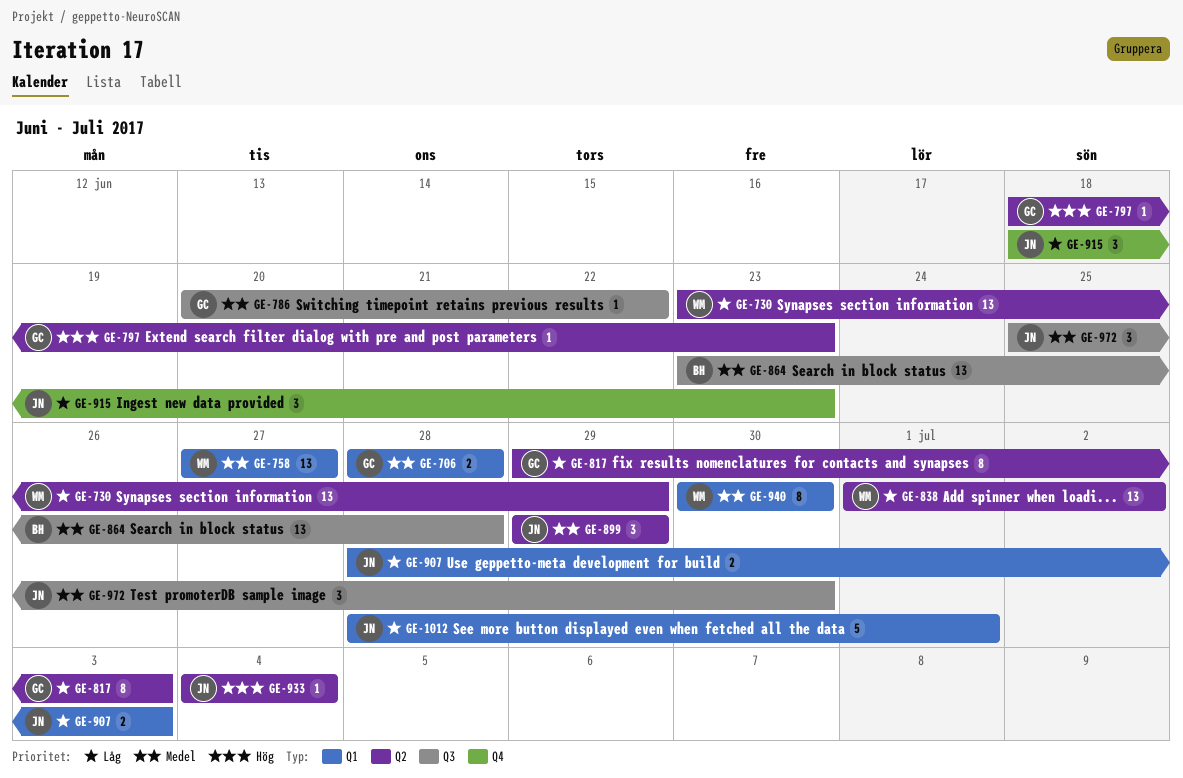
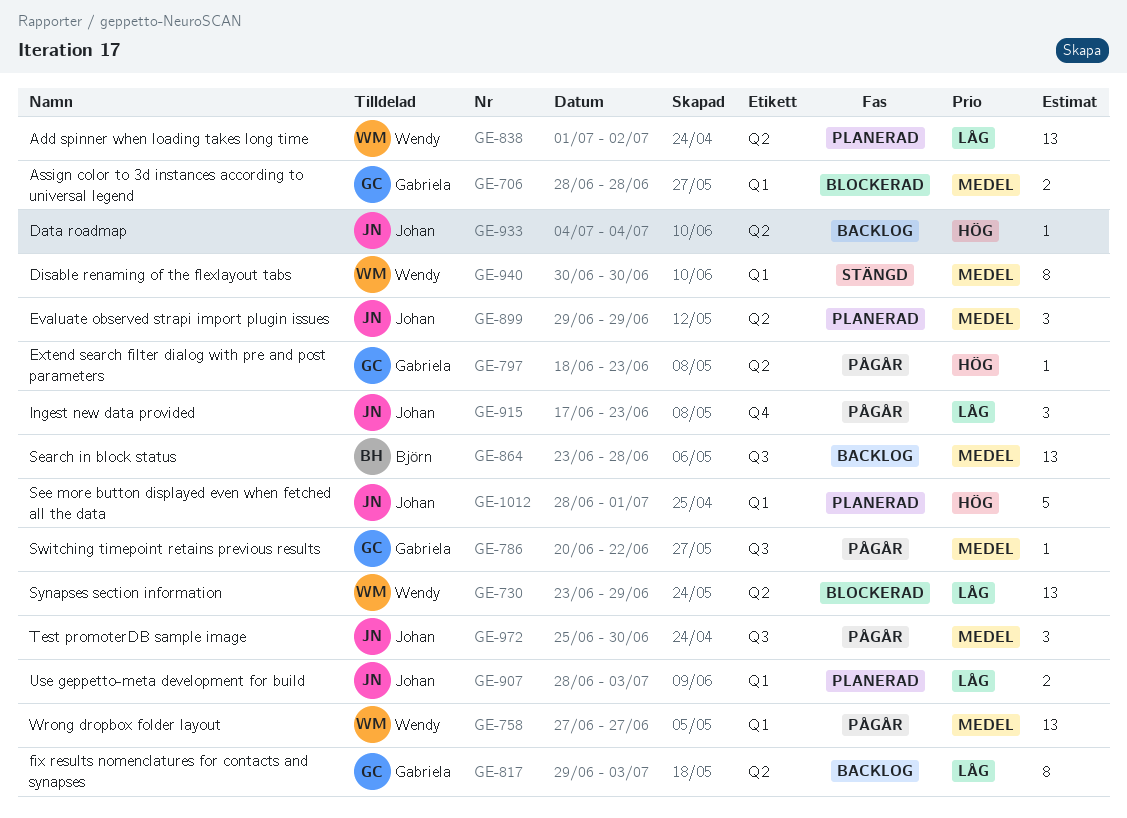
GE-915, start: Jun 18 -> Jun 17
GE-1012, priority: Låg -> Hög

